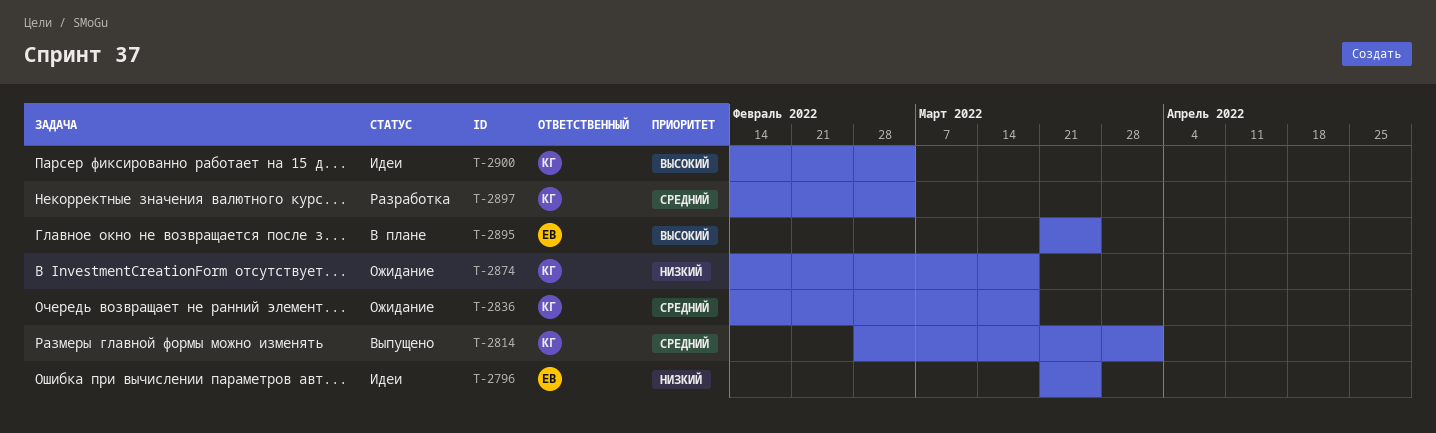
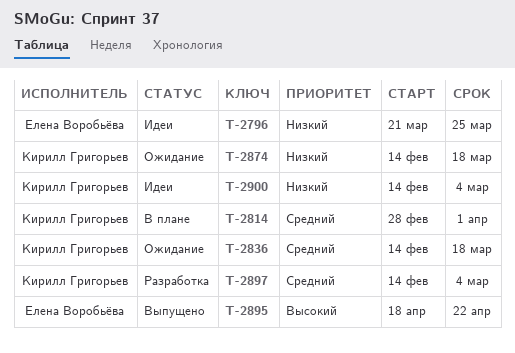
T-2814, status: Выпущено -> В плане
T-2895, status: В плане -> Выпущено
T-2895, start: Mar 21 -> Apr 18
T-2895, due: Mar 25 -> Apr 22
T-2900, priority: Высокий -> Низкий

